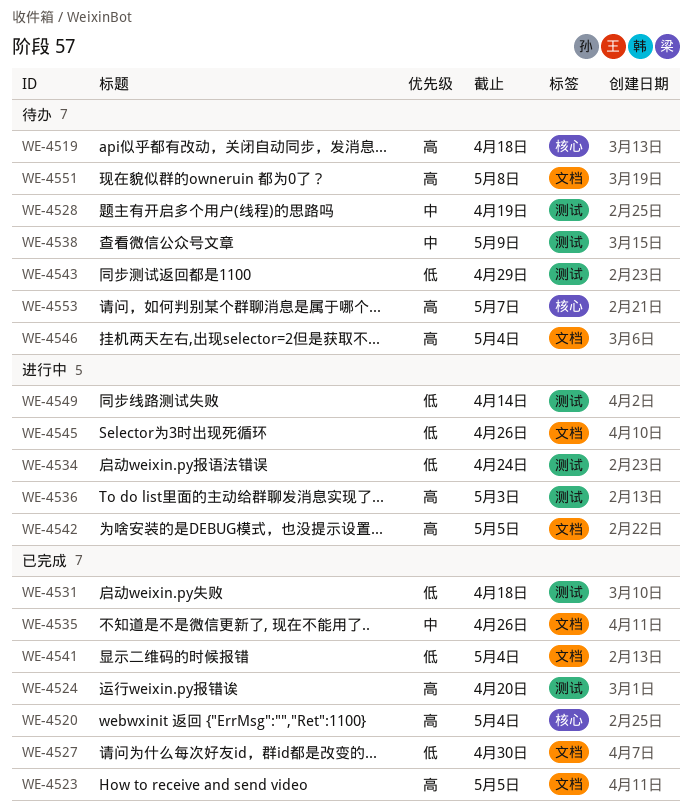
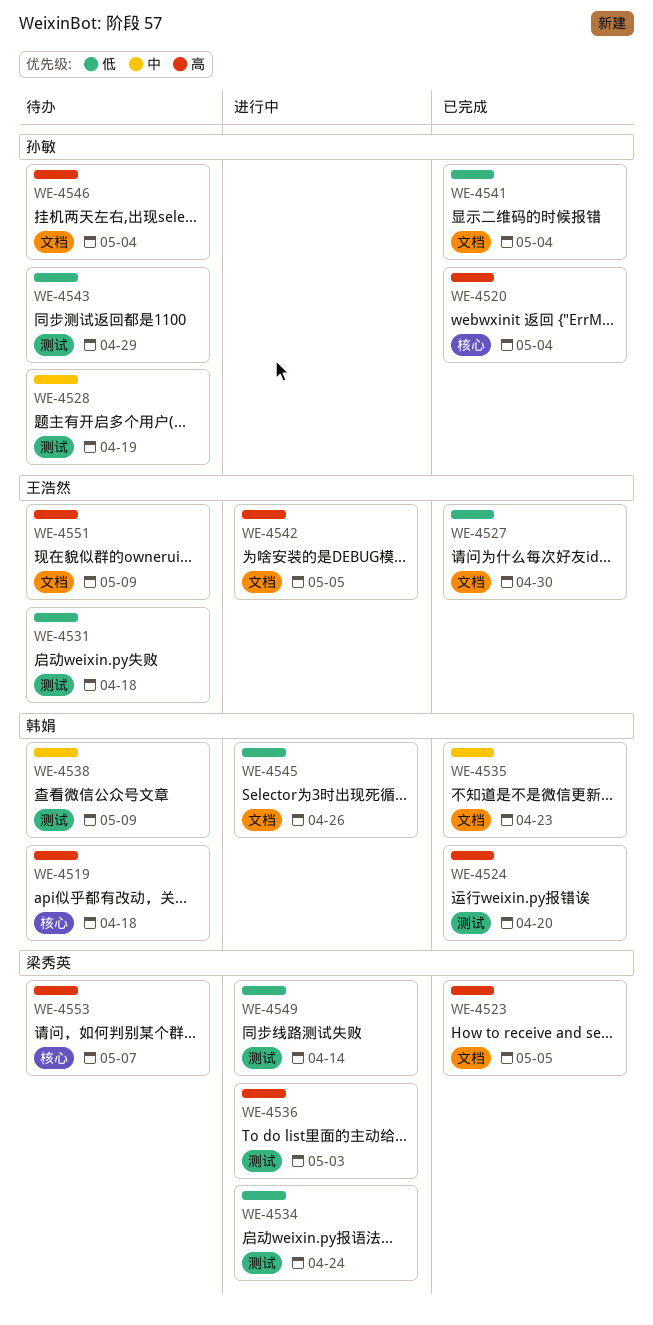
WE-4531, status: 已完成 -> 待办
WE-4535, due: Apr 26 -> Apr 23
WE-4551, due: May 8 -> May 9

